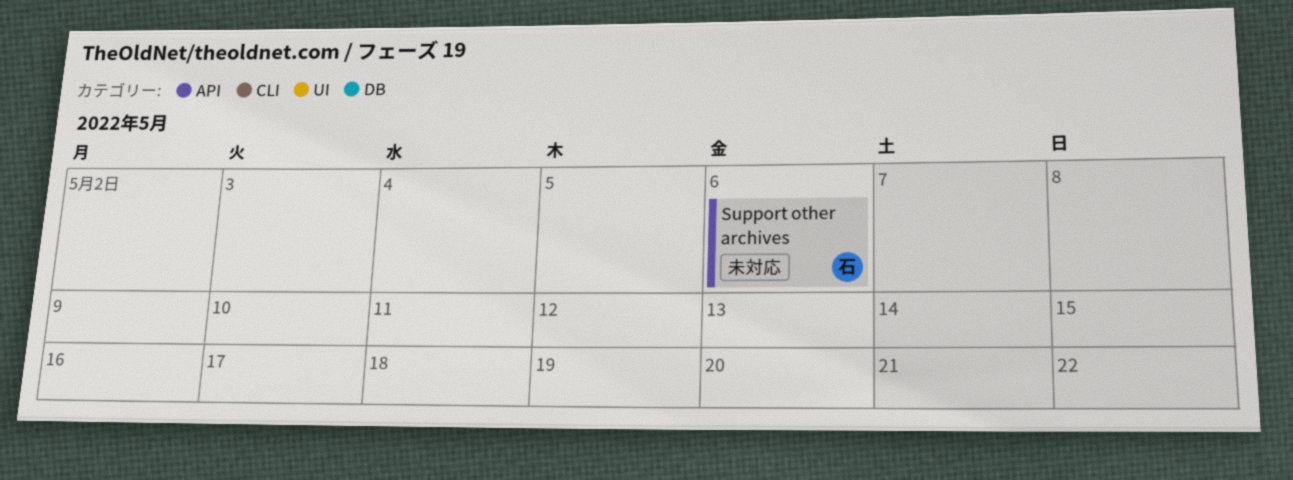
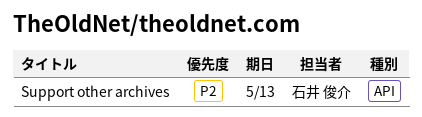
Support other archives, due: May 6 -> May 13

